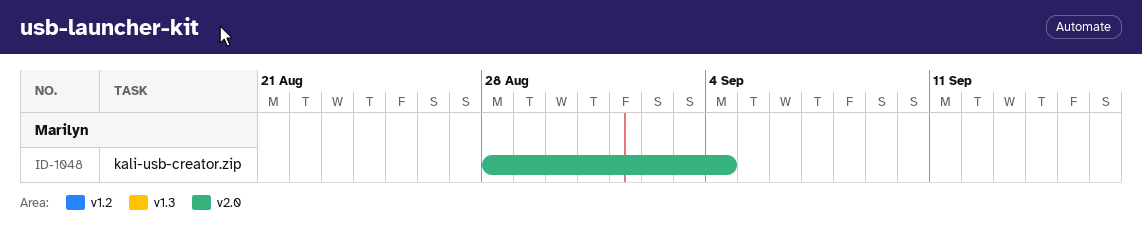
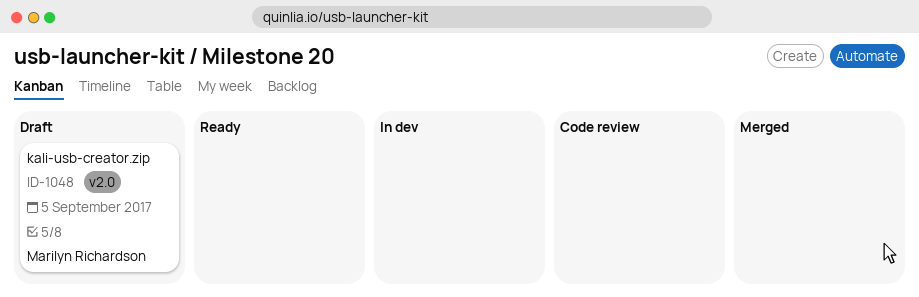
ID-1048, due: Sep 4 -> Sep 5

